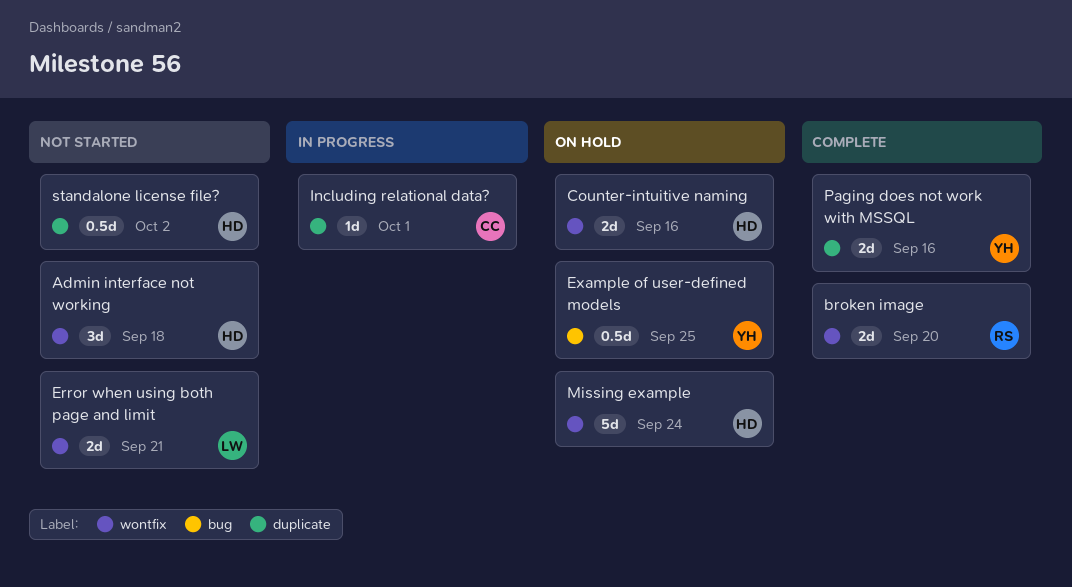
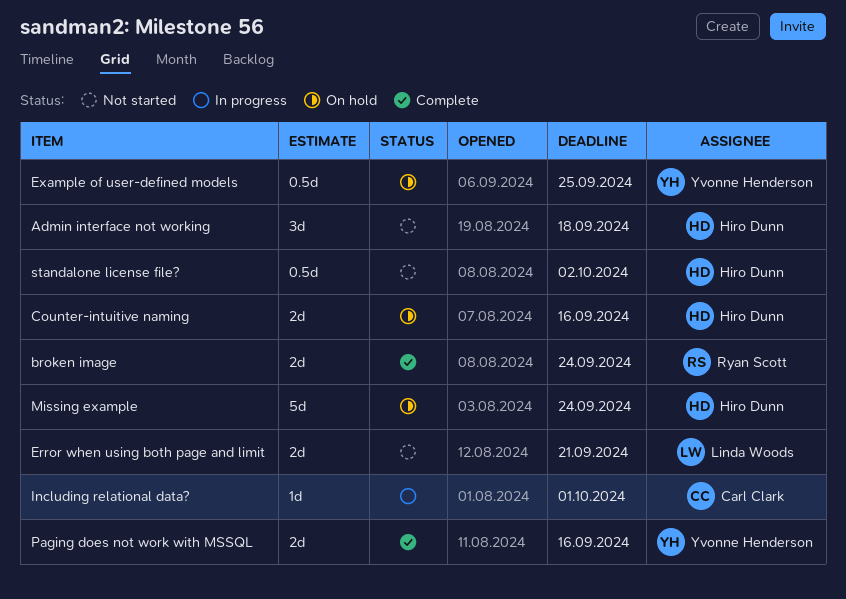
broken image, due: Sep 20 -> Sep 24

